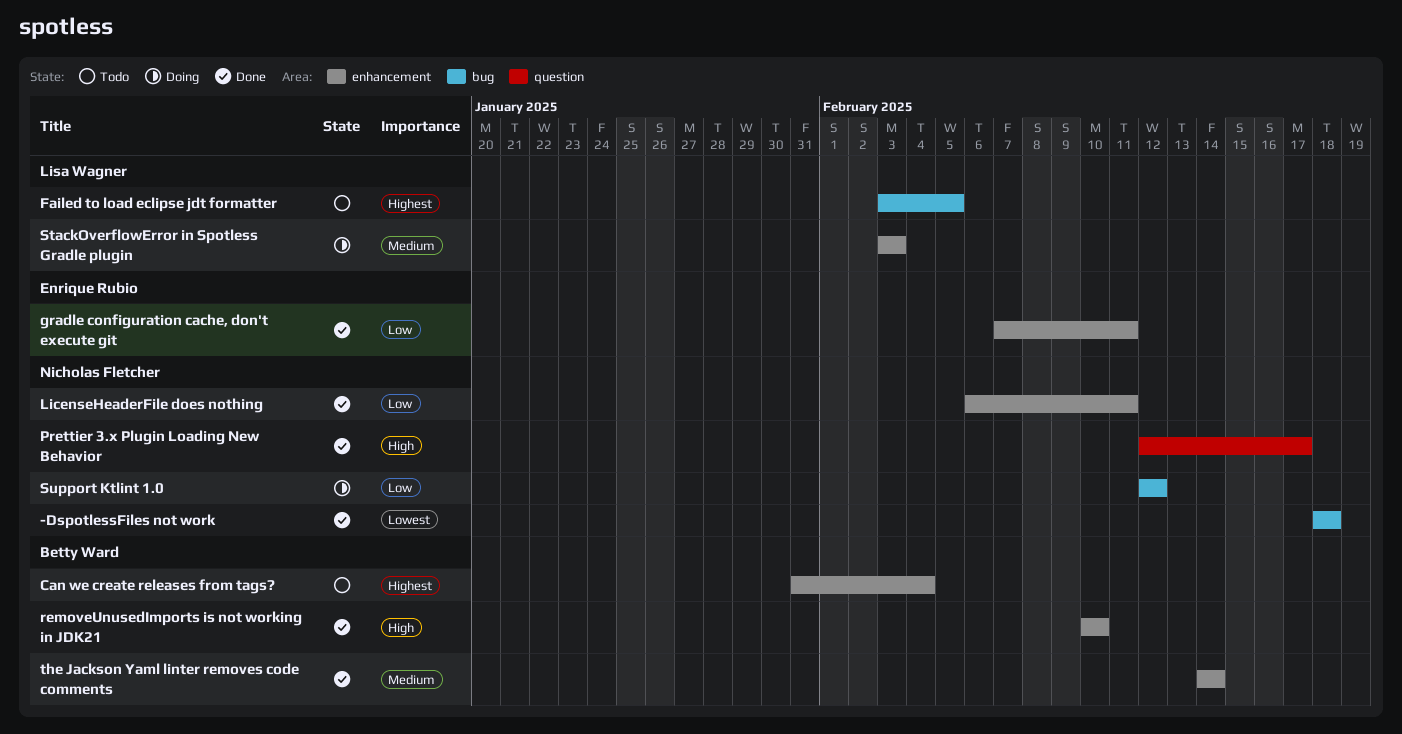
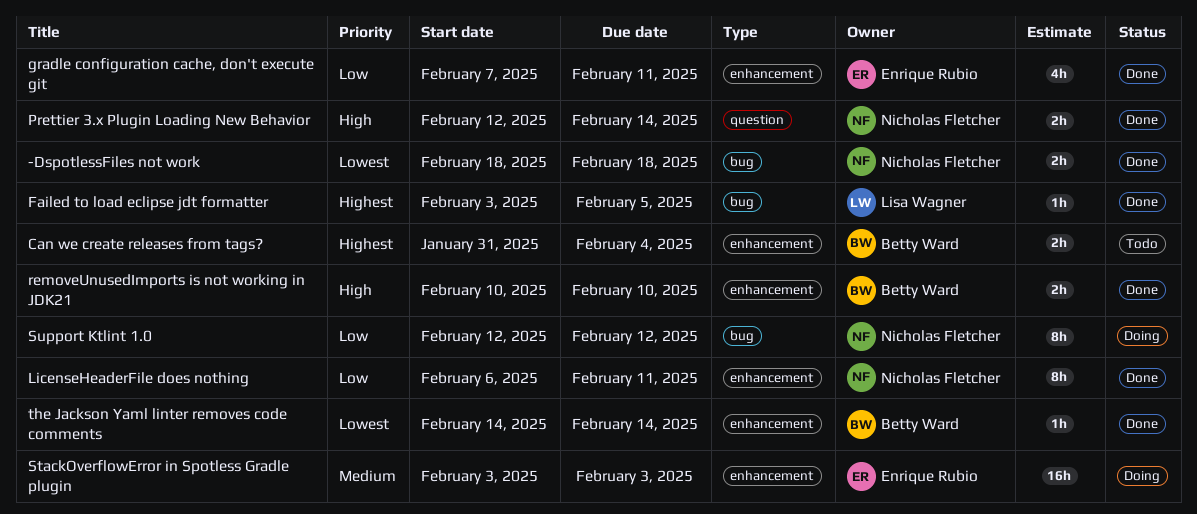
Failed to load eclipse jdt formatter, status: Todo -> Done
Prettier 3.x Plugin Loading New Behavior, due: Feb 17 -> Feb 14
StackOverflowError in Spotless Gradle plugin, owner: Lisa Wagner -> Enrique Rubio
the Jackson Yaml linter removes code comments, priority: Medium -> Lowest

